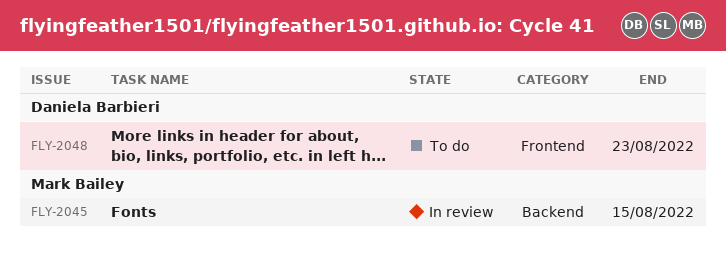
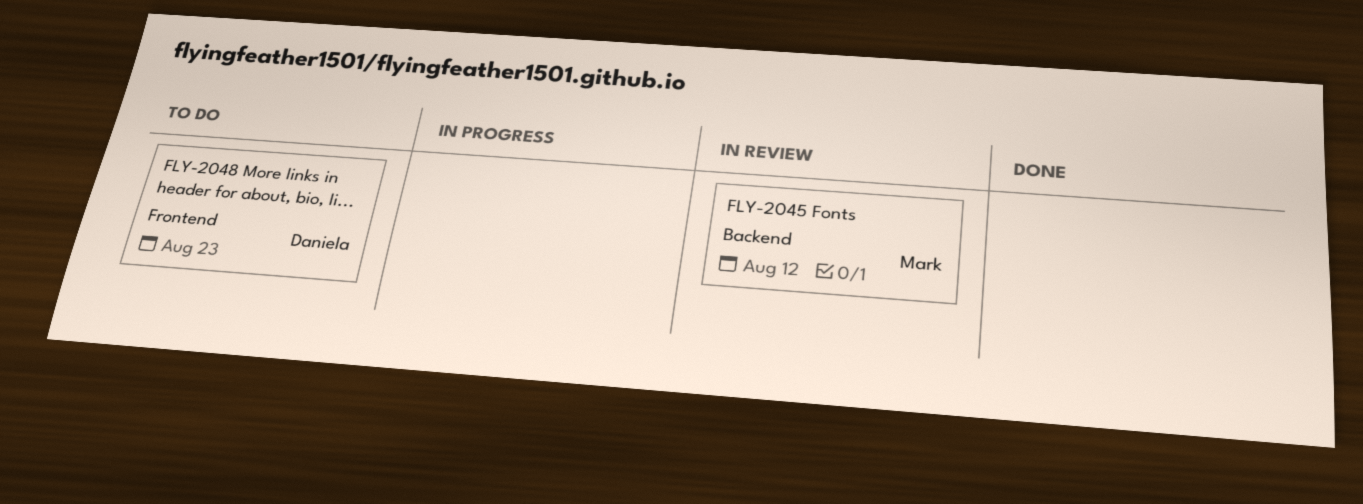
FLY-2045, due: Aug 15 -> Aug 12

